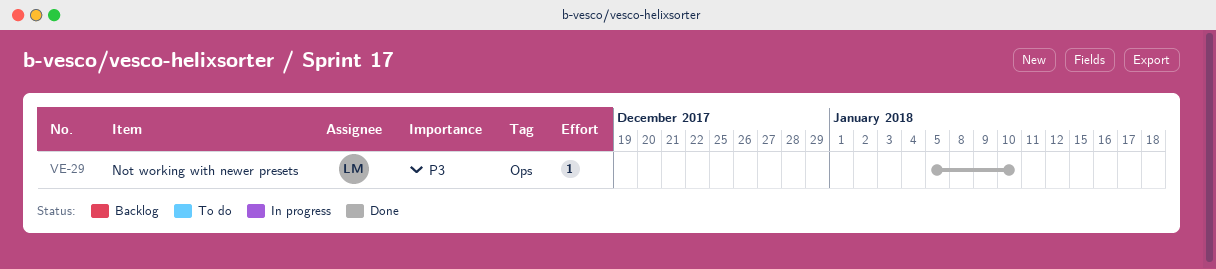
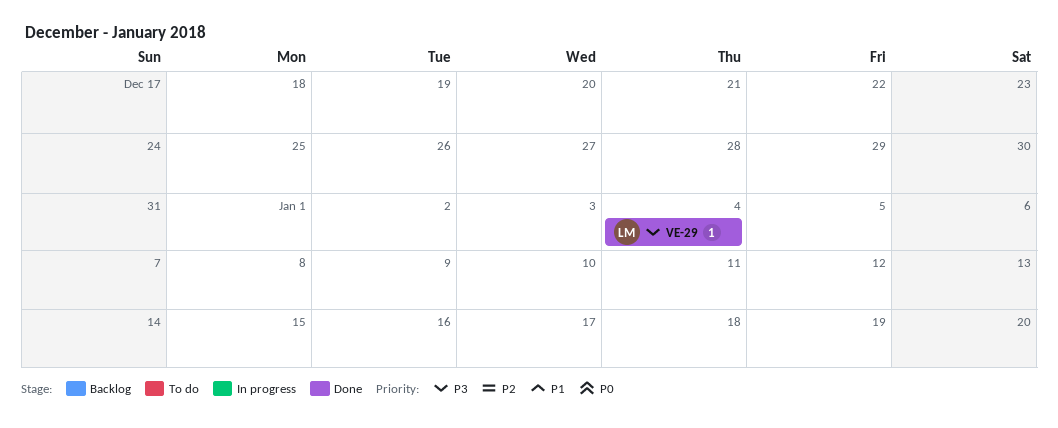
VE-29, start: Jan 5 -> Jan 4
VE-29, due: Jan 10 -> Jan 4

